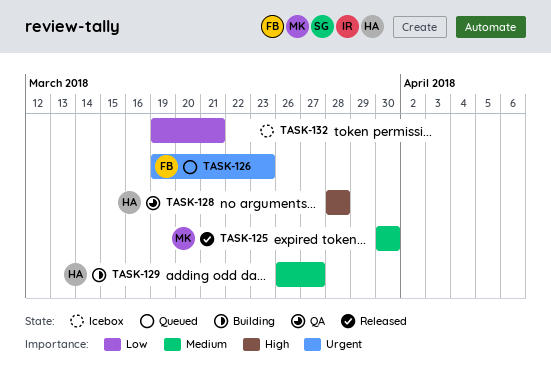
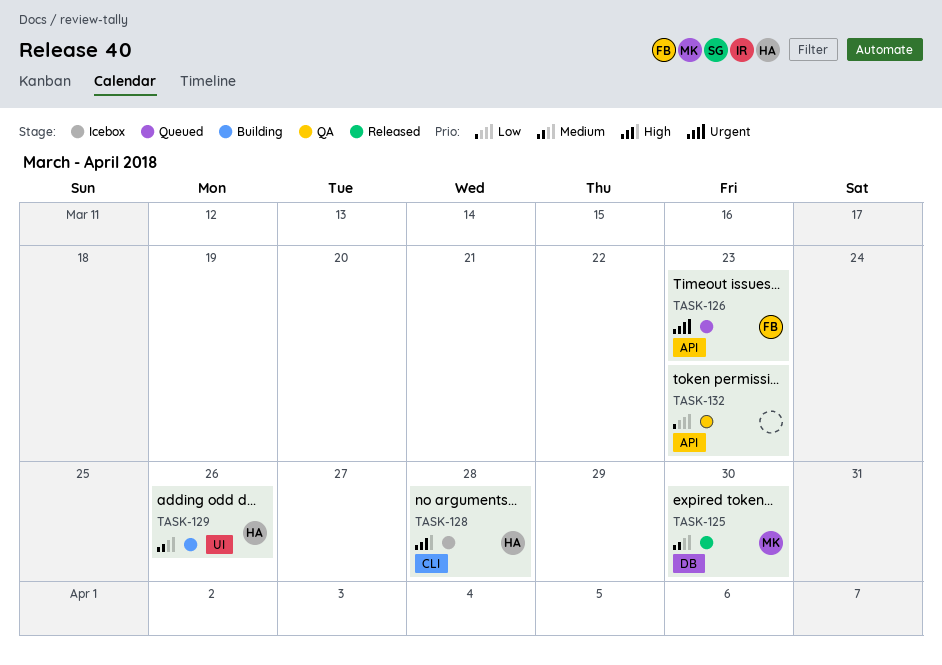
TASK-128, status: QA -> Icebox
TASK-129, due: Mar 27 -> Mar 26
TASK-132, status: Icebox -> QA
TASK-132, due: Mar 21 -> Mar 23

